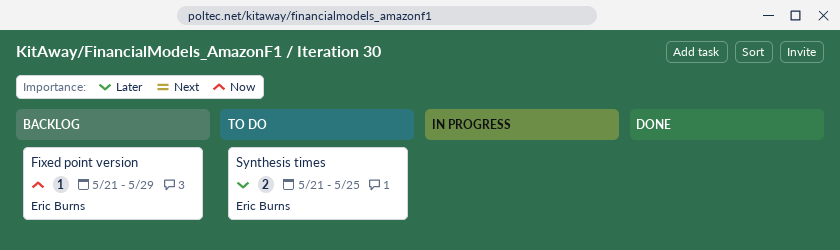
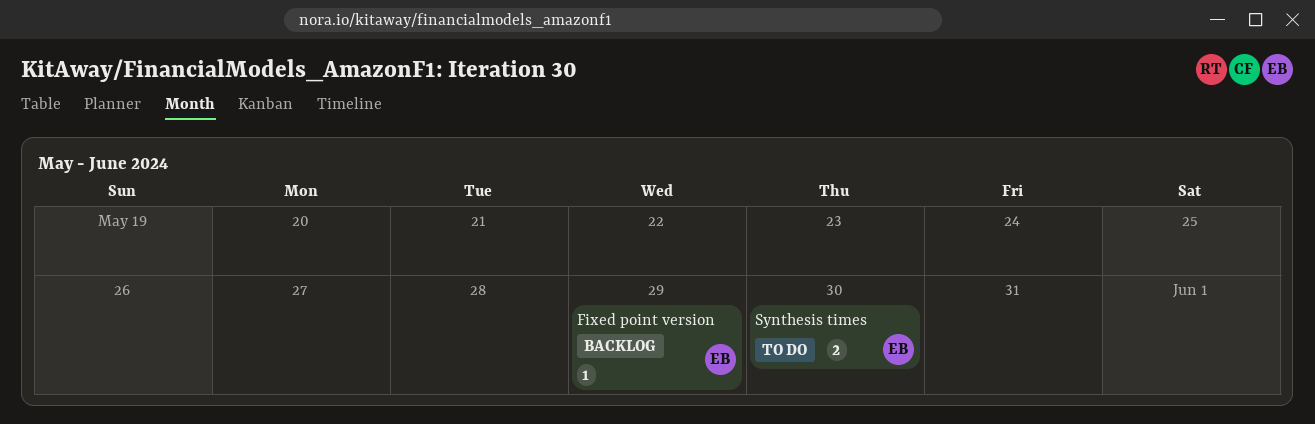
Synthesis times, due: May 25 -> May 30

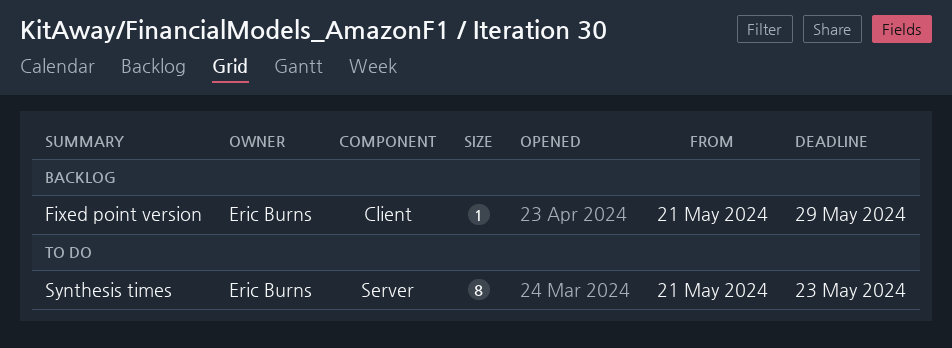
Synthesis times, estimate: 2 -> 8
Synthesis times, due: May 30 -> May 23

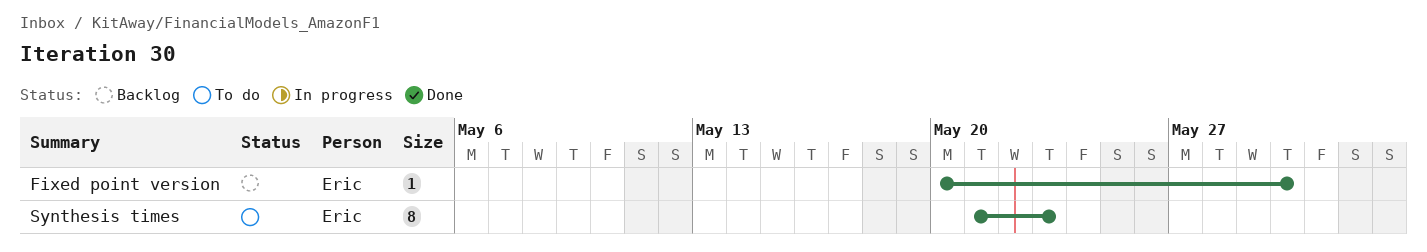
Fixed point version, start: May 21 -> May 20
Fixed point version, due: May 29 -> May 30

